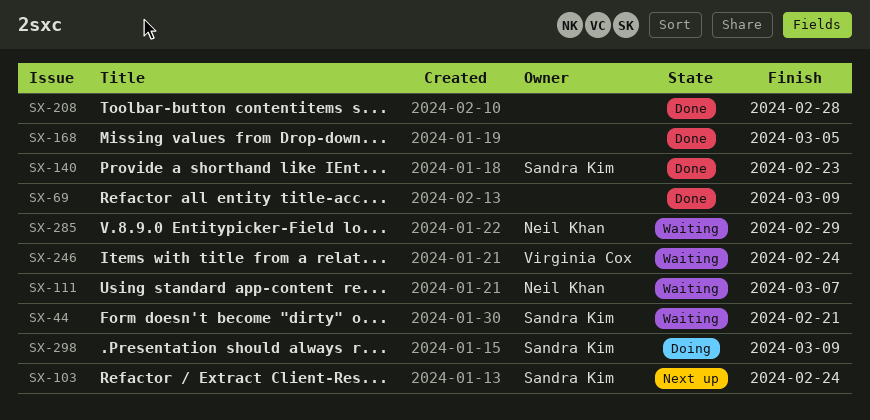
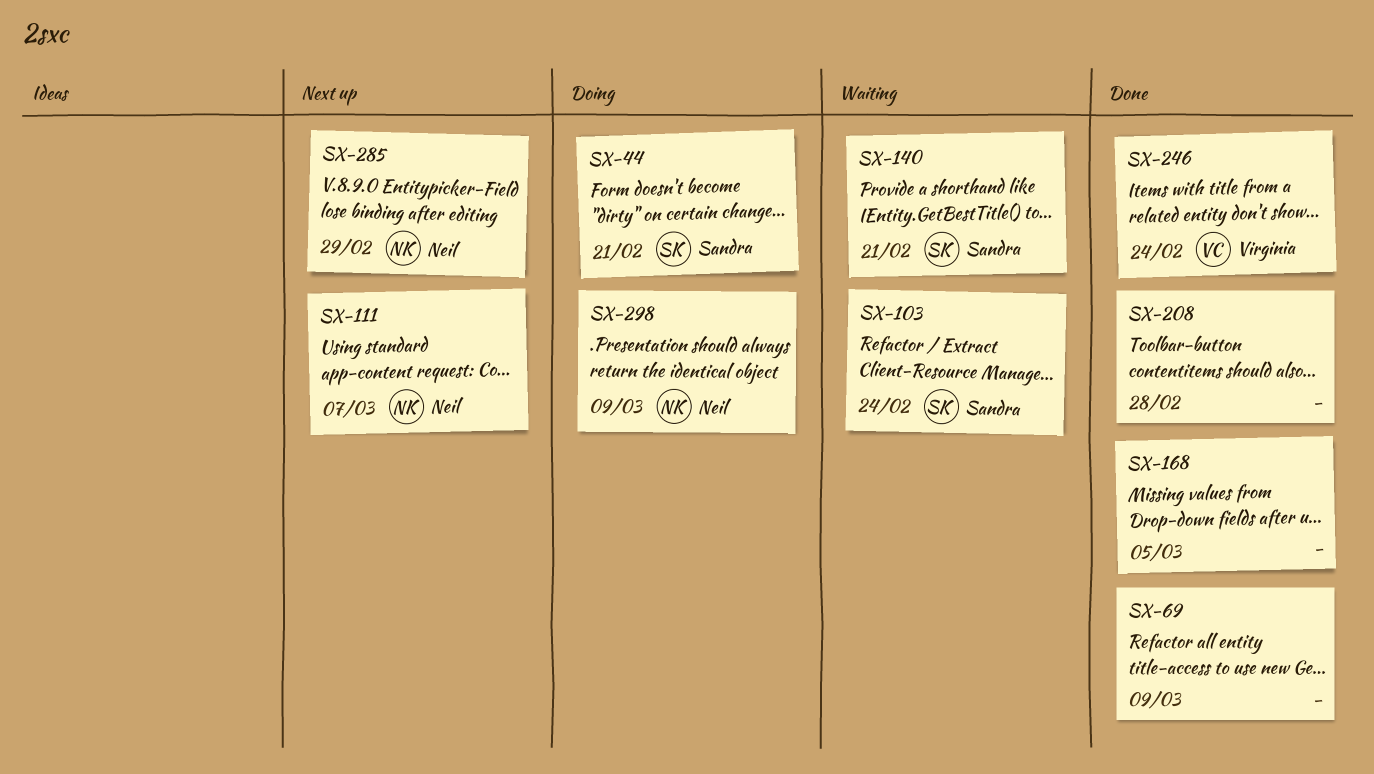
SX-44, status: Waiting -> Doing
SX-103, status: Next up -> Waiting
SX-111, status: Waiting -> Next up
SX-140, status: Done -> Waiting
SX-140, due: Feb 23 -> Feb 21
SX-246, status: Waiting -> Done
SX-285, status: Waiting -> Next up
SX-298, owner: Sandra Kim -> Neil Khan

